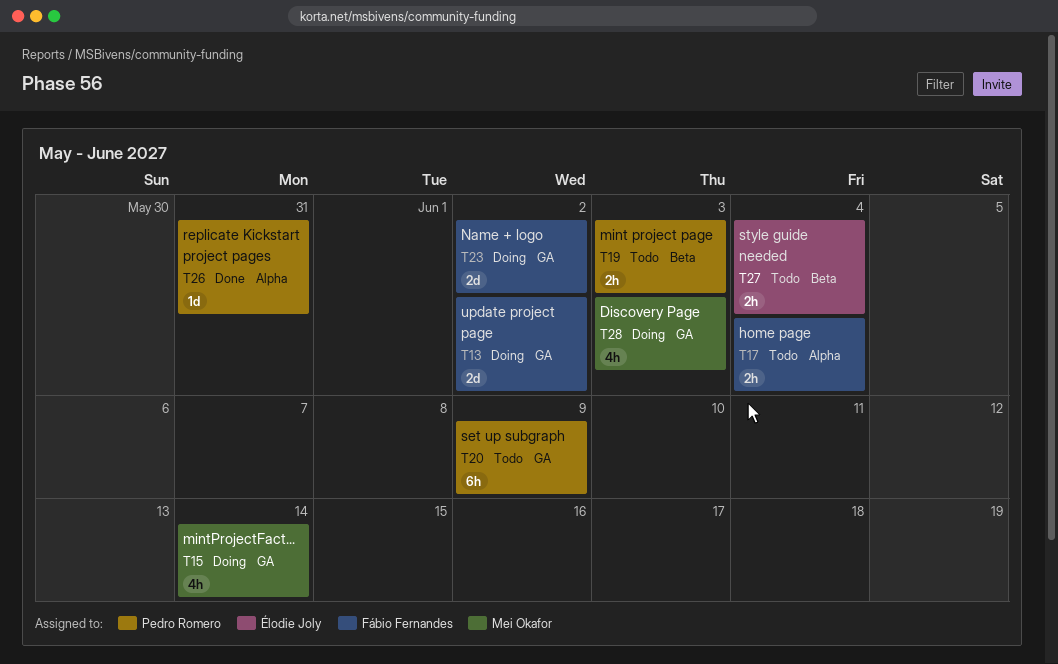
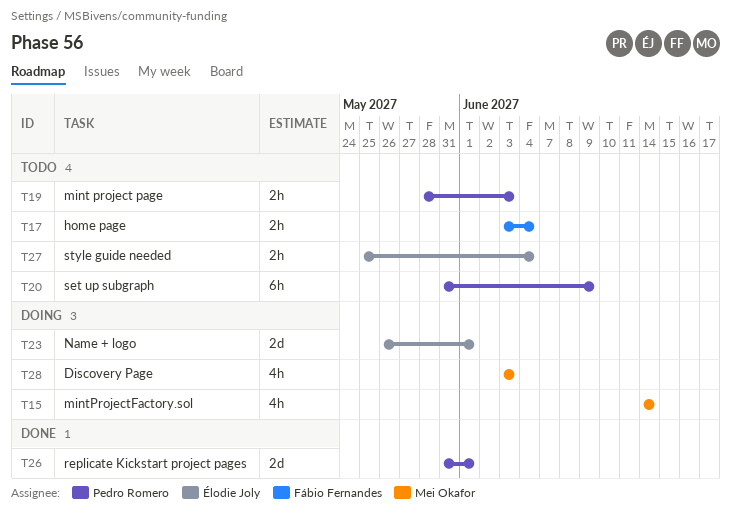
T13: present -> none
T23, owner: Fábio Fernandes -> Élodie Joly
T23, due: Jun 2 -> Jun 1
T26, estimate: 1d -> 2d
T26, due: May 31 -> Jun 1

